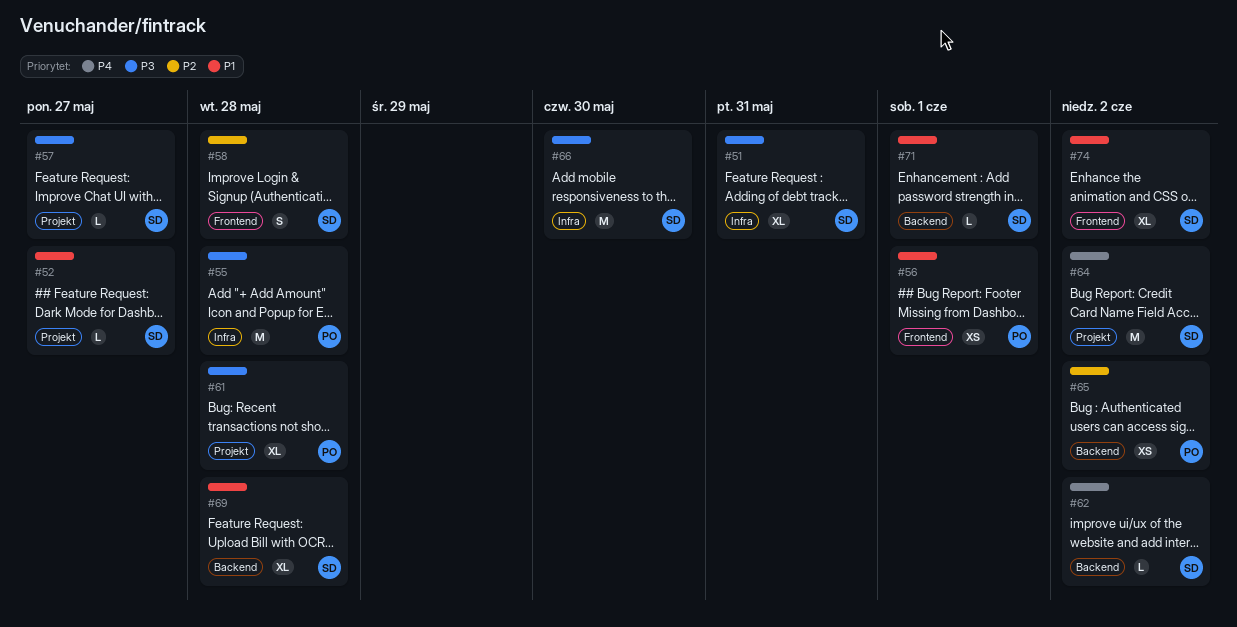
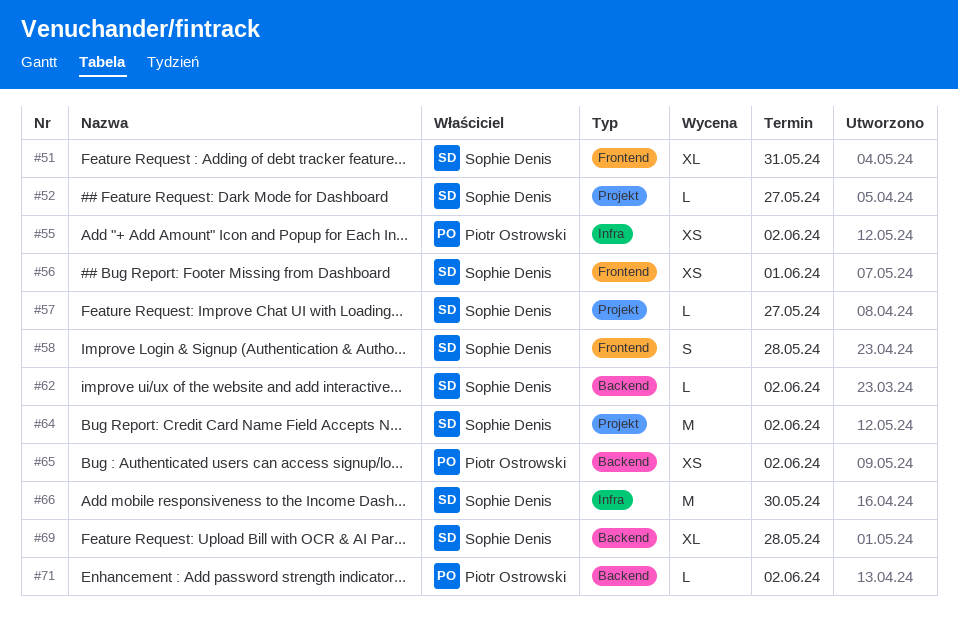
#51, label: Infra -> Frontend
#55, estimate: M -> XS
#55, due: May 28 -> Jun 2
#56, owner: Piotr Ostrowski -> Sophie Denis
#61: present -> none
#71, owner: Sophie Denis -> Piotr Ostrowski
#71, due: Jun 1 -> Jun 2
#74: present -> none

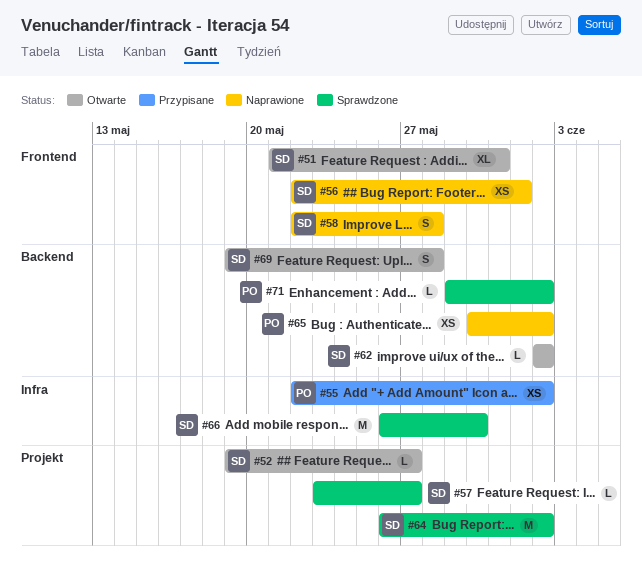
#69, estimate: XL -> S

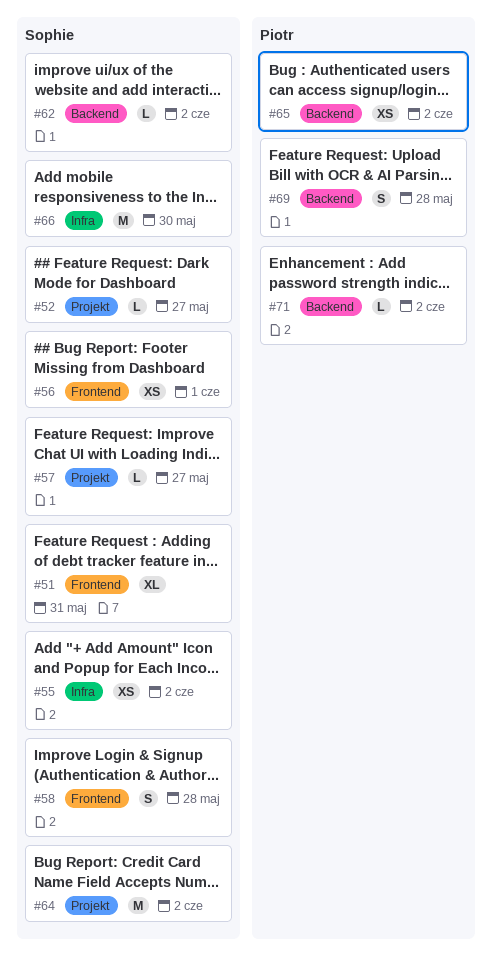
#55, owner: Piotr -> Sophie
#69, owner: Sophie -> Piotr

